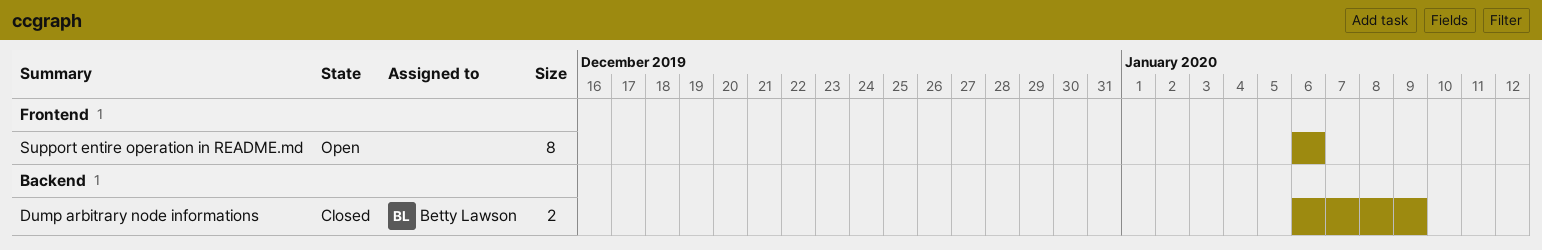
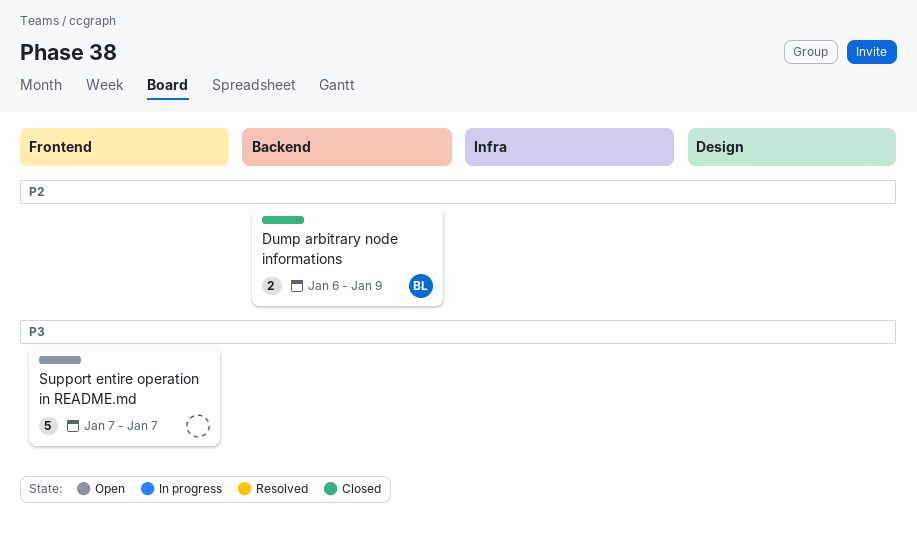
Support entire operation in README.md, estimate: 8 -> 5
Support entire operation in README.md, start: Jan 6 -> Jan 7
Support entire operation in README.md, due: Jan 6 -> Jan 7

